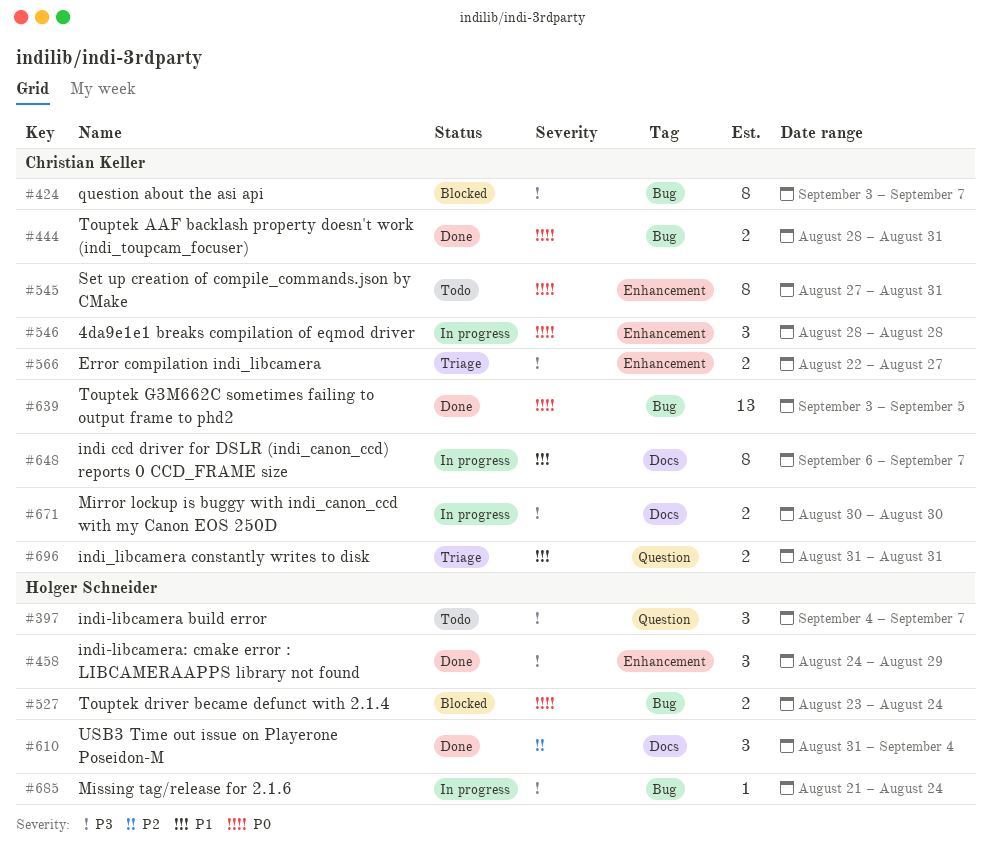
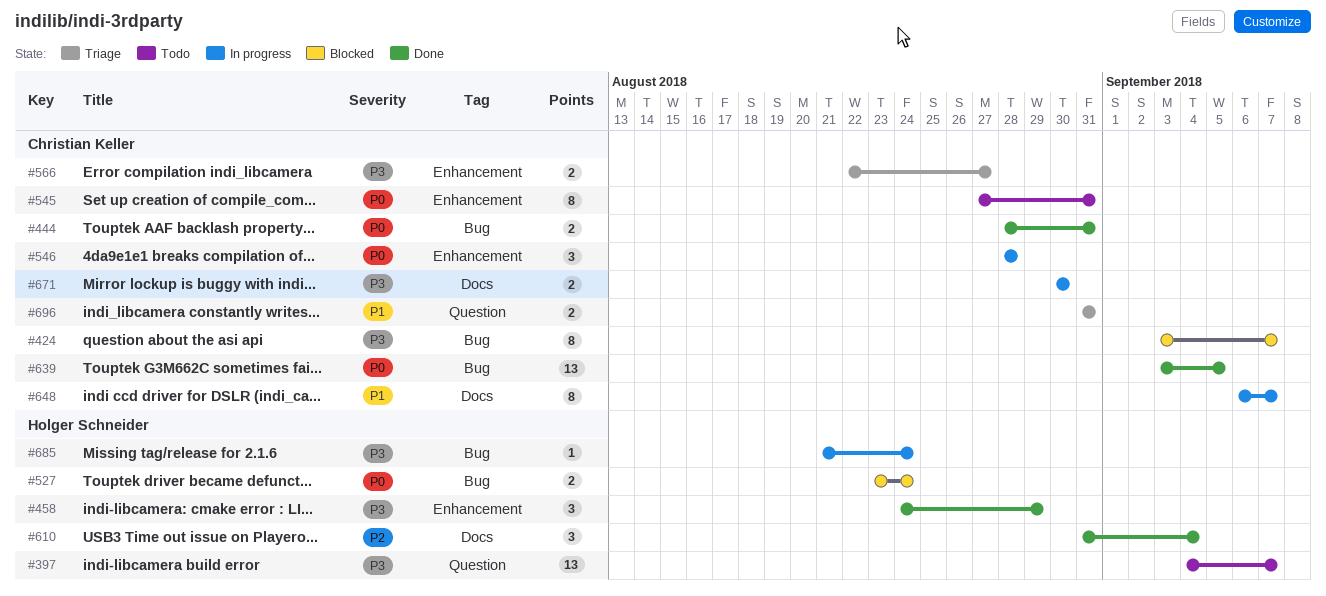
#397, estimate: 3 -> 13

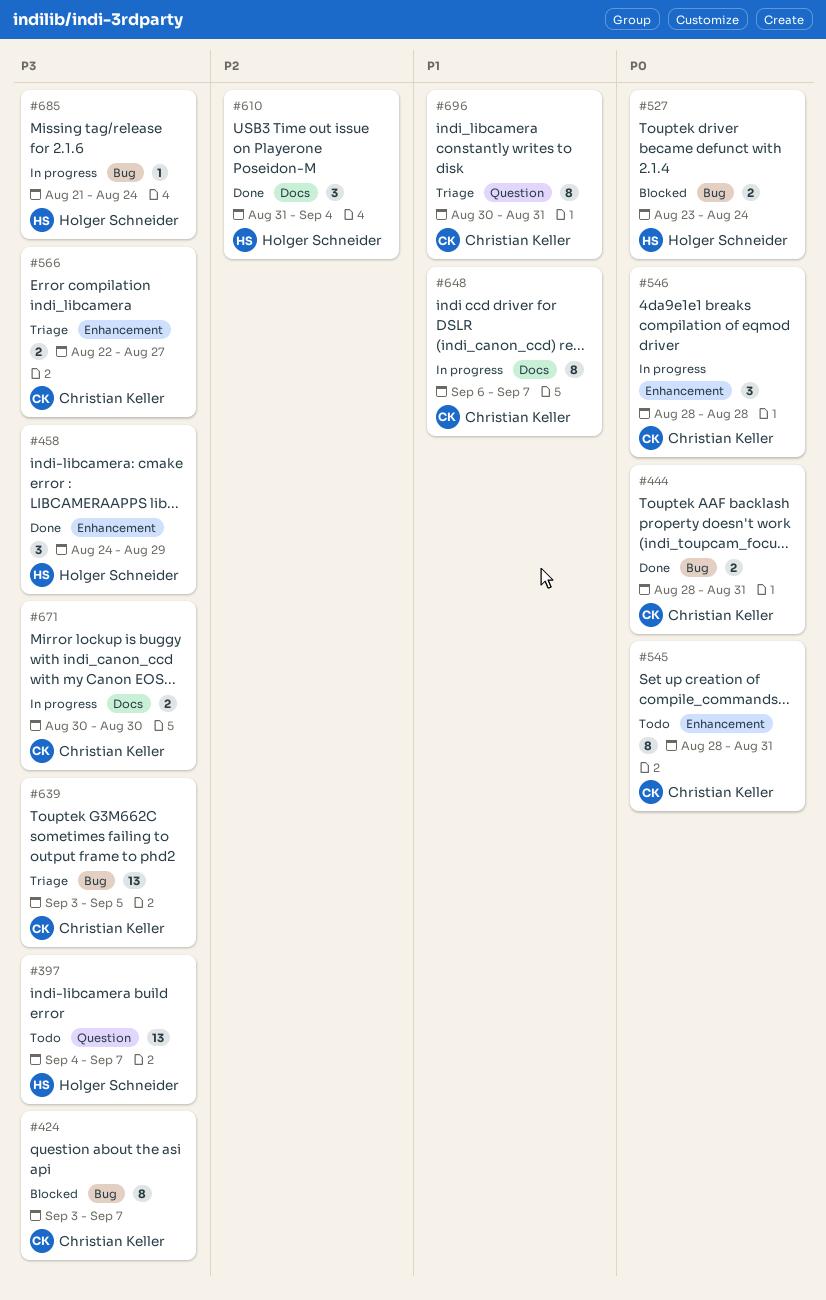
#545, start: Aug 27 -> Aug 28
#639, status: Done -> Triage
#639, priority: P0 -> P3
#696, estimate: 2 -> 8
#696, start: Aug 31 -> Aug 30

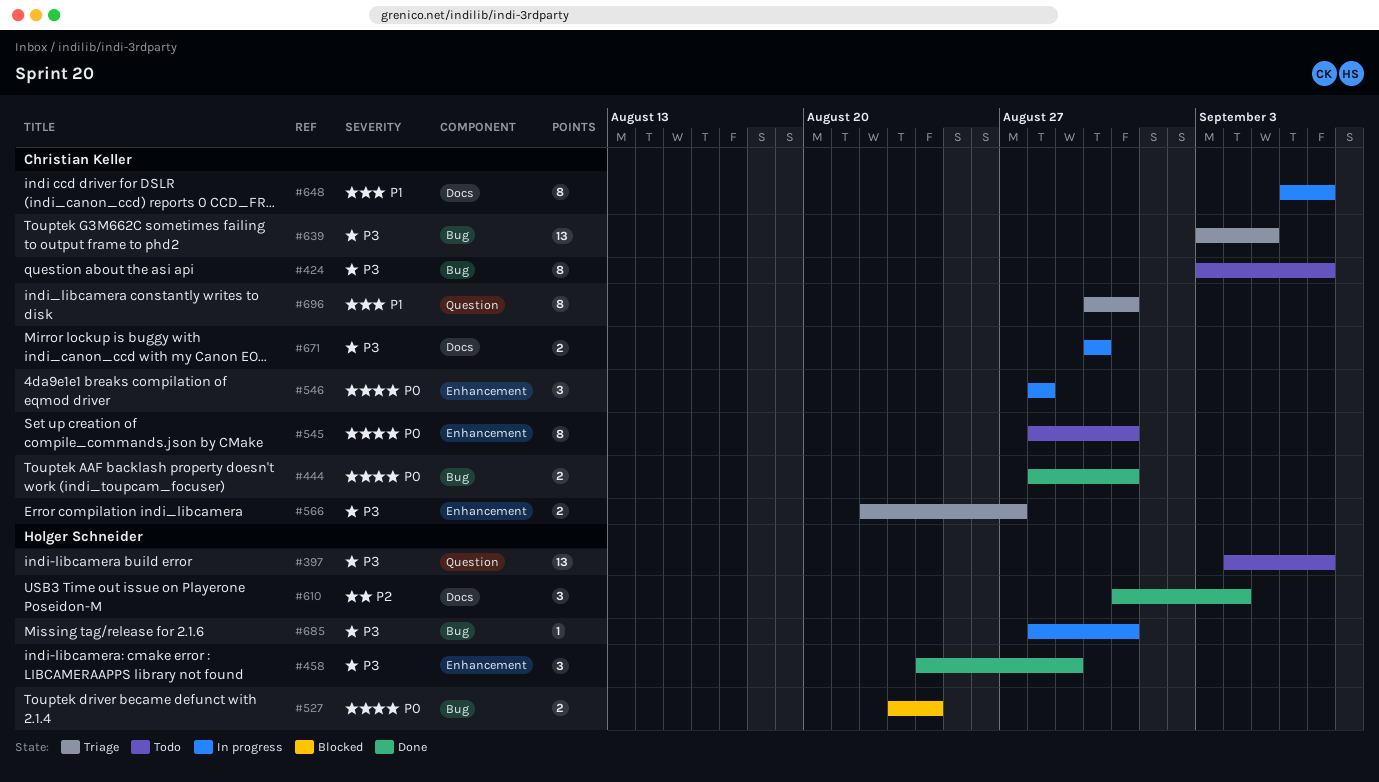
#424, status: Blocked -> Todo
#685, start: Aug 21 -> Aug 28
#685, due: Aug 24 -> Aug 31

